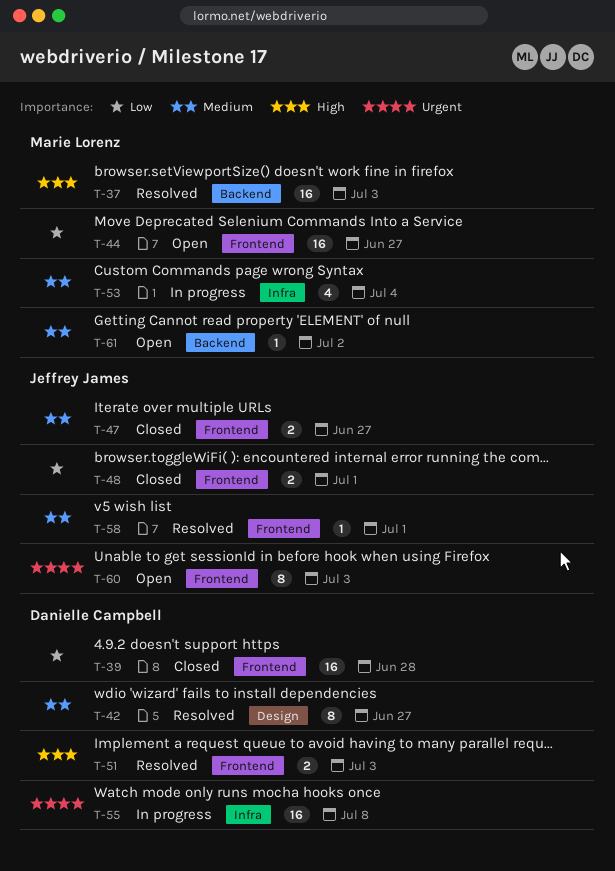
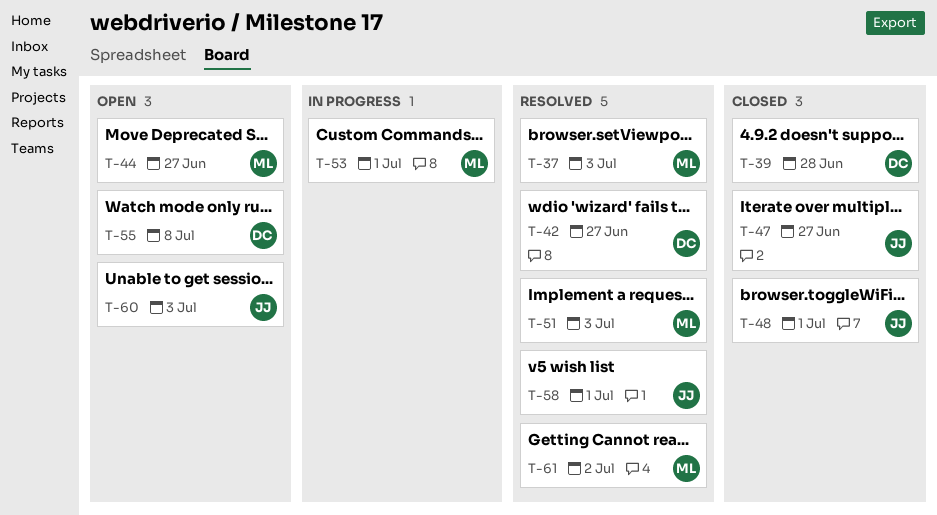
T-51, owner: Danielle Campbell -> Marie Lorenz
T-53, due: Jul 4 -> Jul 1
T-55, status: In progress -> Open
T-61, status: Open -> Resolved

